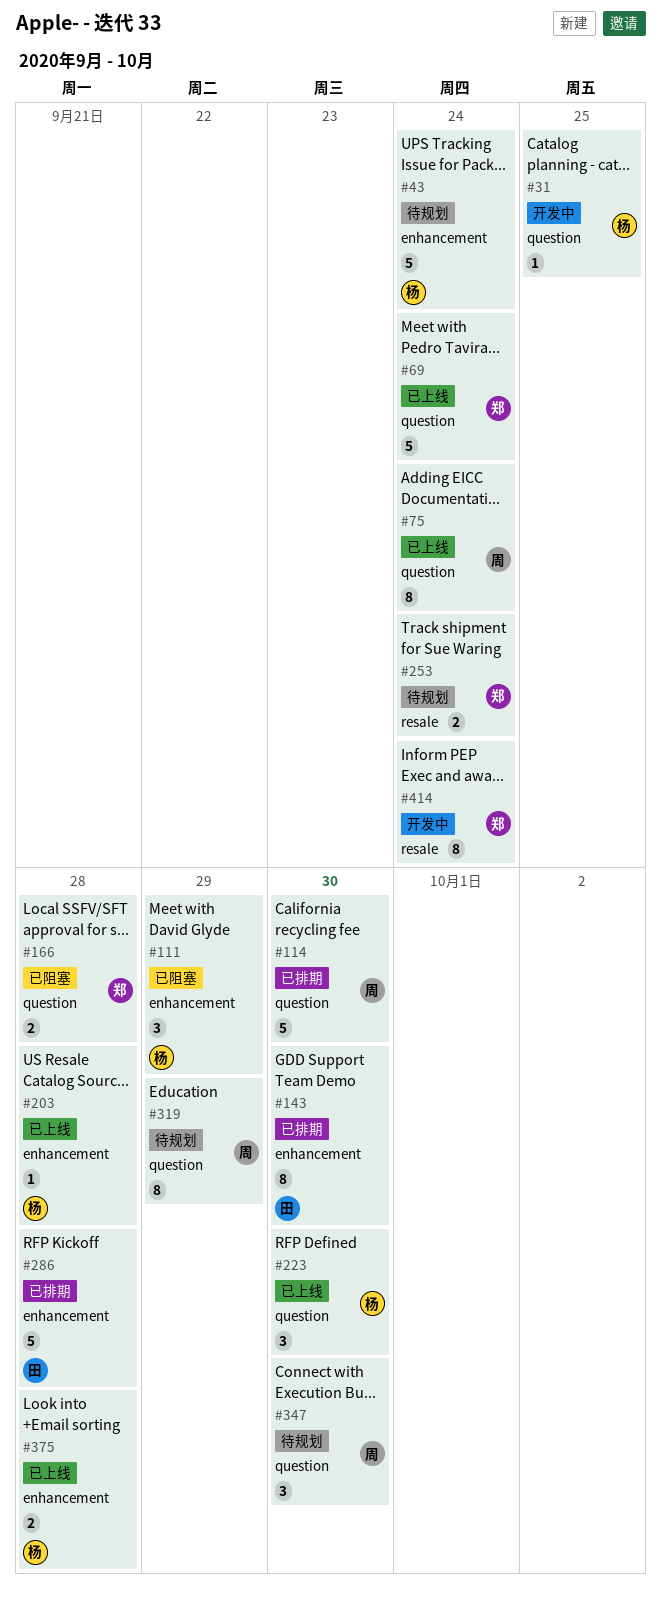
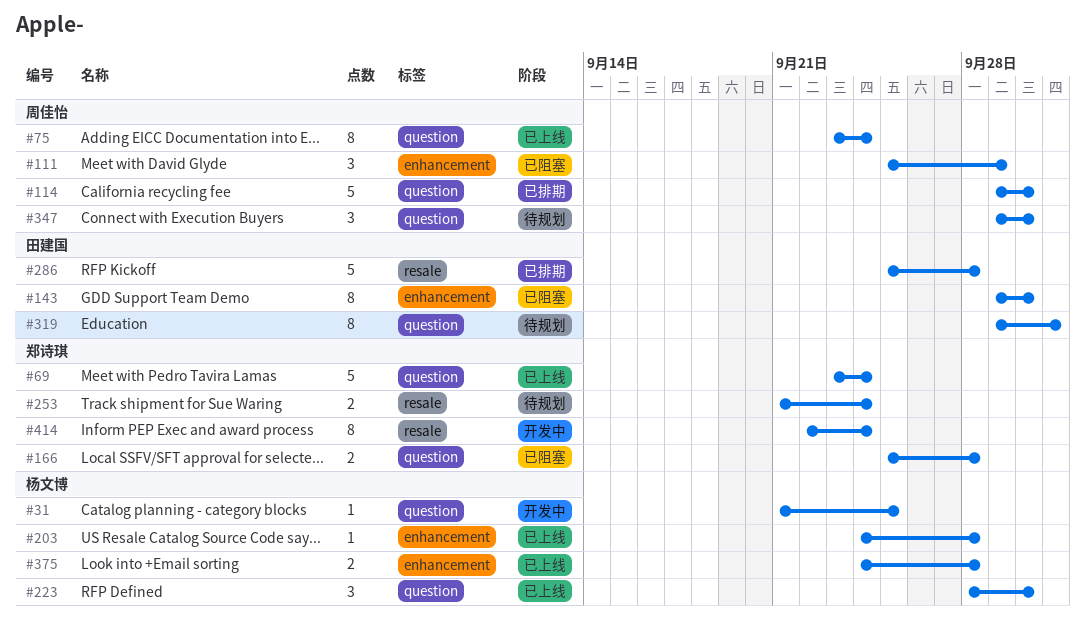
#43: present -> none
#111, owner: 杨文博 -> 周佳怡
#143, status: 已排期 -> 已阻塞
#286, label: enhancement -> resale
#319, owner: 周佳怡 -> 田建国
#319, due: Sep 29 -> Oct 1

